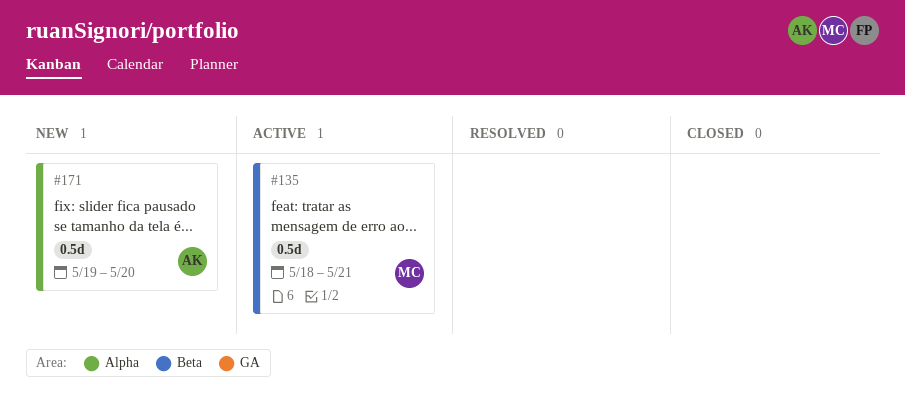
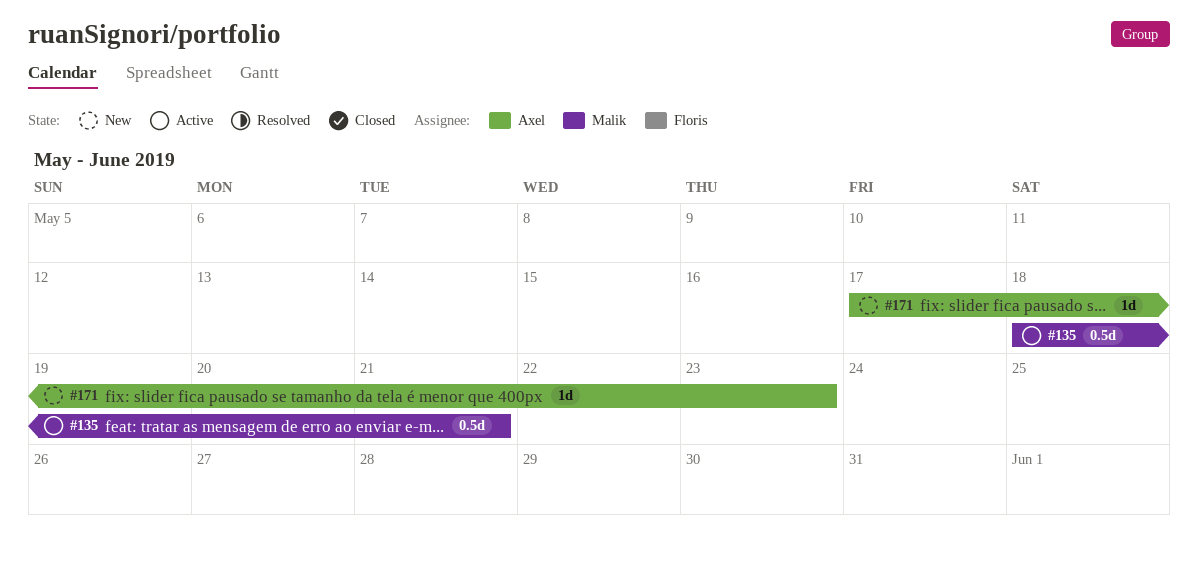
#171, estimate: 0.5d -> 1d
#171, start: May 19 -> May 17
#171, due: May 20 -> May 23

